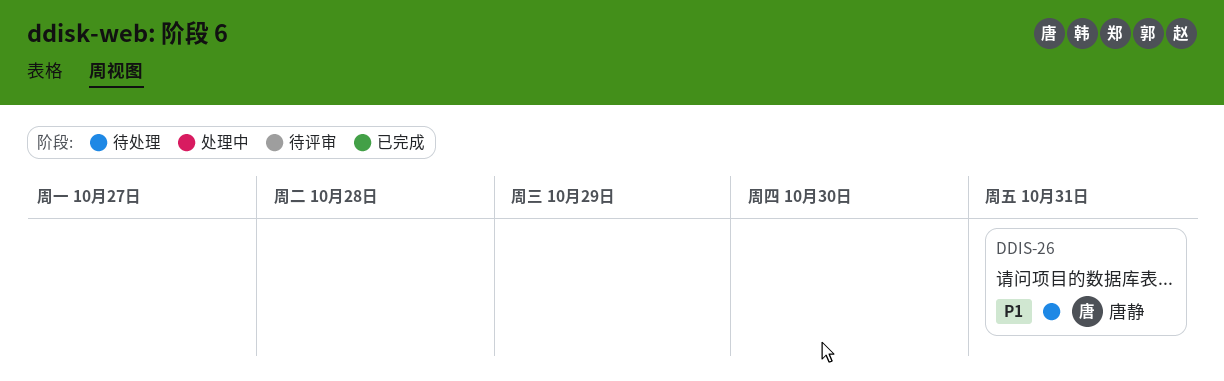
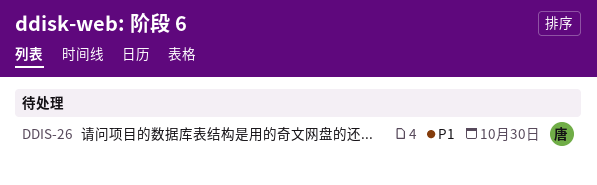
DDIS-26, due: Oct 31 -> Oct 30

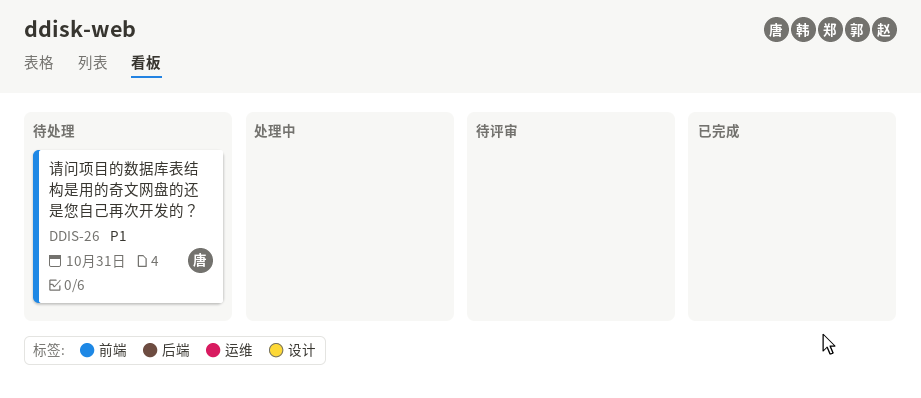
DDIS-26, due: Oct 30 -> Oct 31

